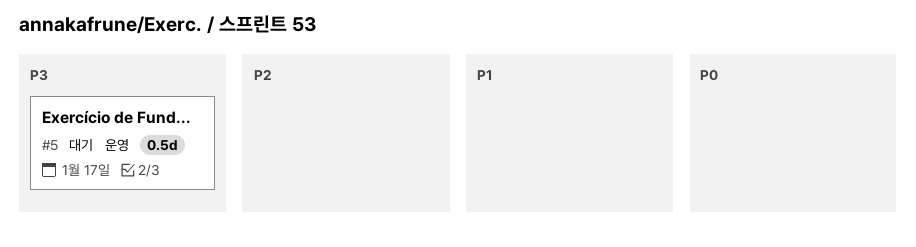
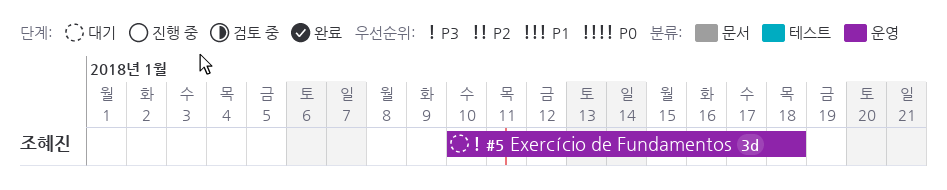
#5, estimate: 0.5d -> 3d
#5, due: Jan 17 -> Jan 18

